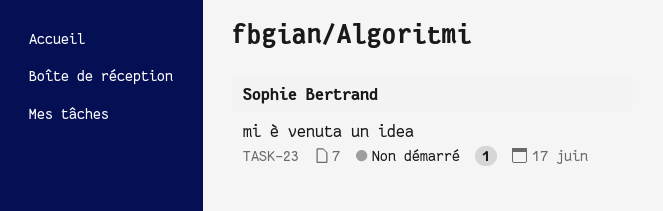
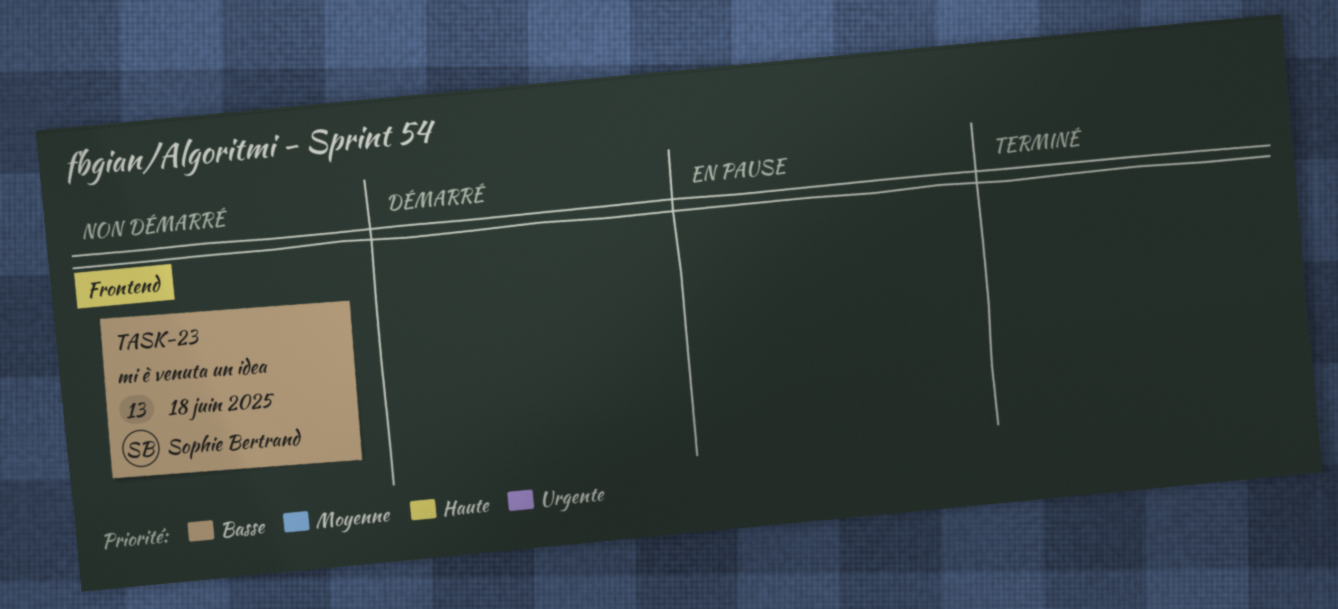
TASK-23, estimate: 1 -> 13
TASK-23, due: Jun 17 -> Jun 18

